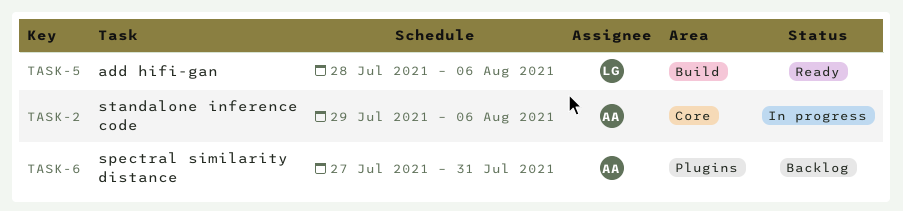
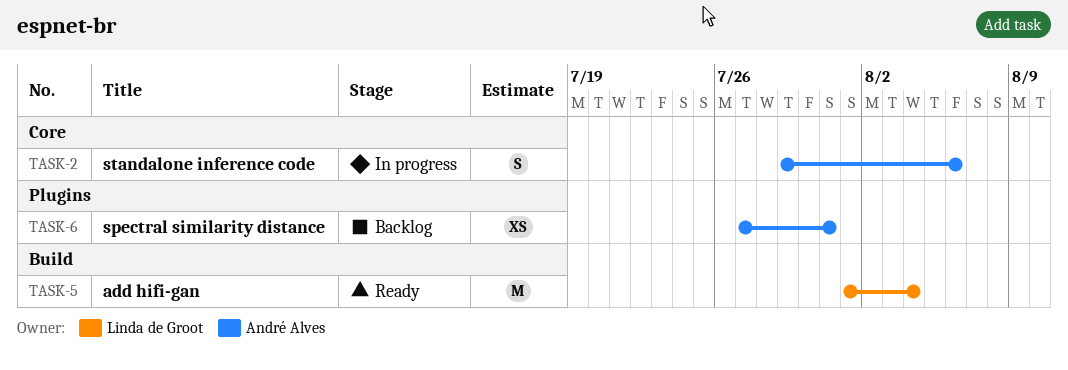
TASK-5, start: Jul 28 -> Aug 1
TASK-5, due: Aug 6 -> Aug 4

